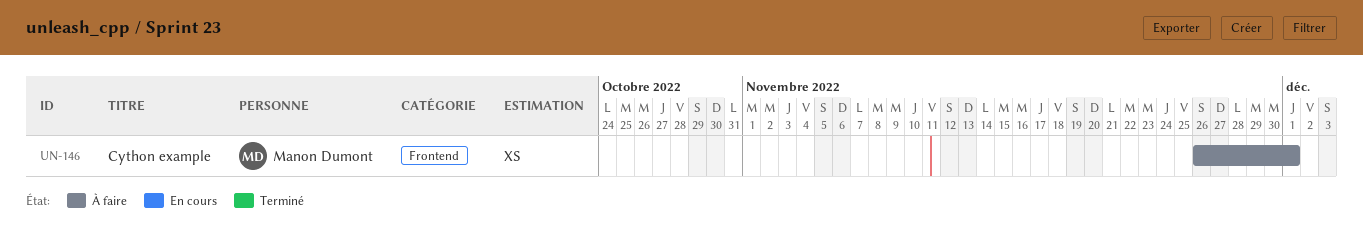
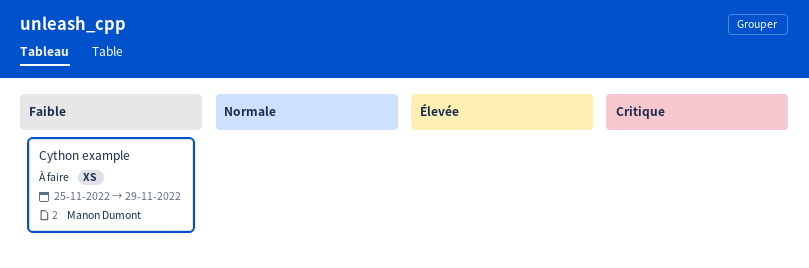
Cython example, start: Nov 26 -> Nov 25
Cython example, due: Dec 1 -> Nov 29

